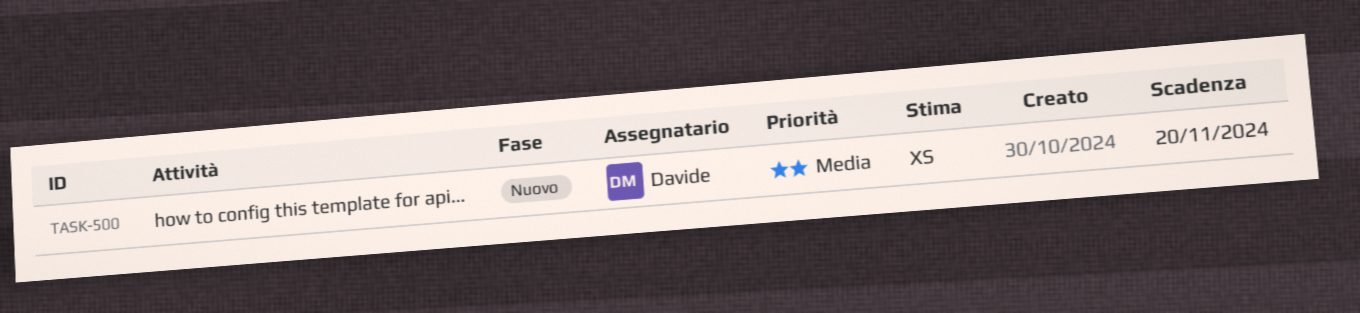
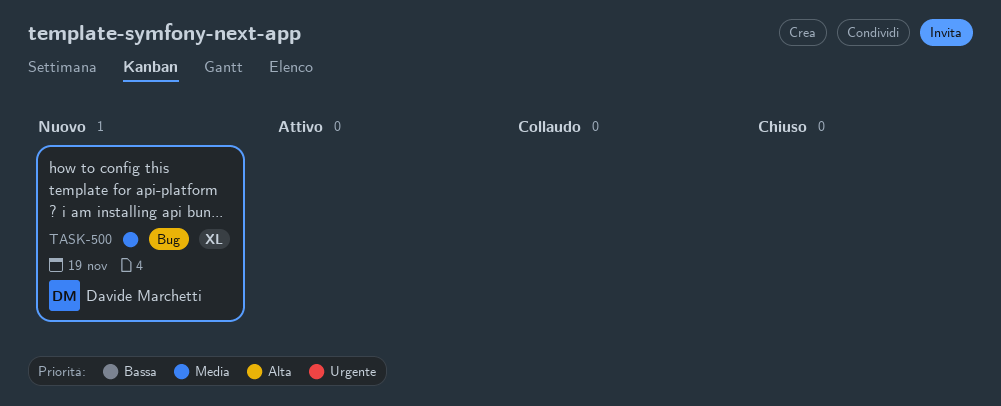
TASK-500, estimate: XS -> XL
TASK-500, due: Nov 20 -> Nov 19

